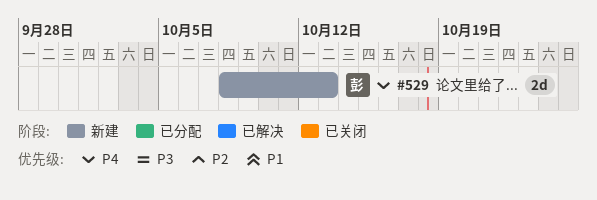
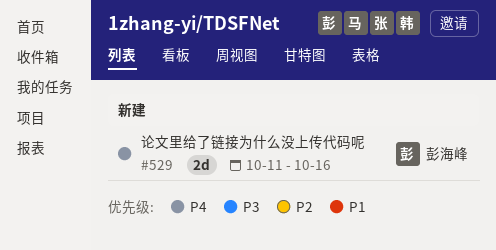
#529, start: Oct 8 -> Oct 11
#529, due: Oct 13 -> Oct 16

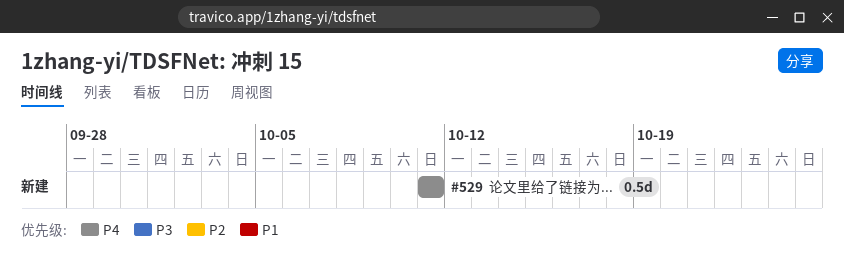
#529, estimate: 2d -> 0.5d
#529, due: Oct 16 -> Oct 11

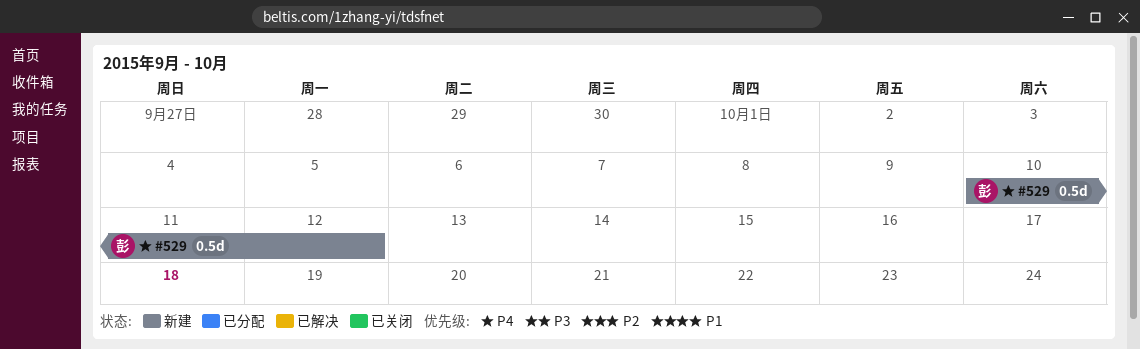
#529, start: Oct 11 -> Oct 10
#529, due: Oct 11 -> Oct 12

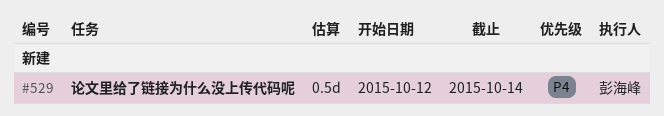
#529, start: Oct 10 -> Oct 12
#529, due: Oct 12 -> Oct 14

